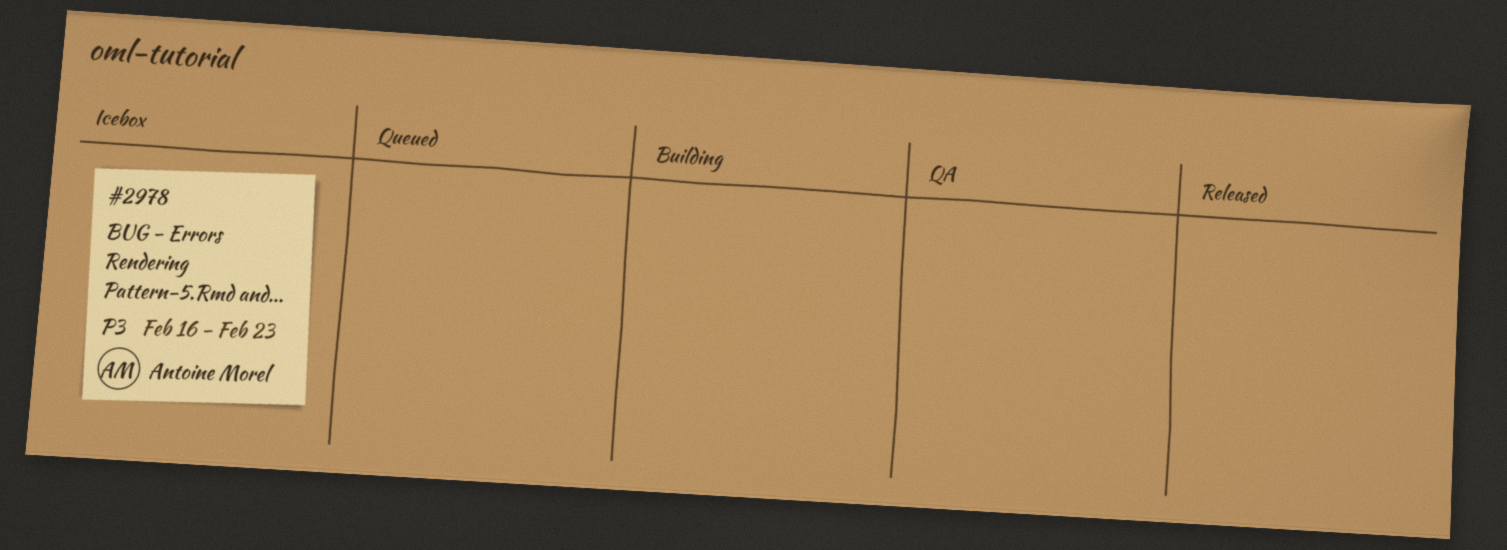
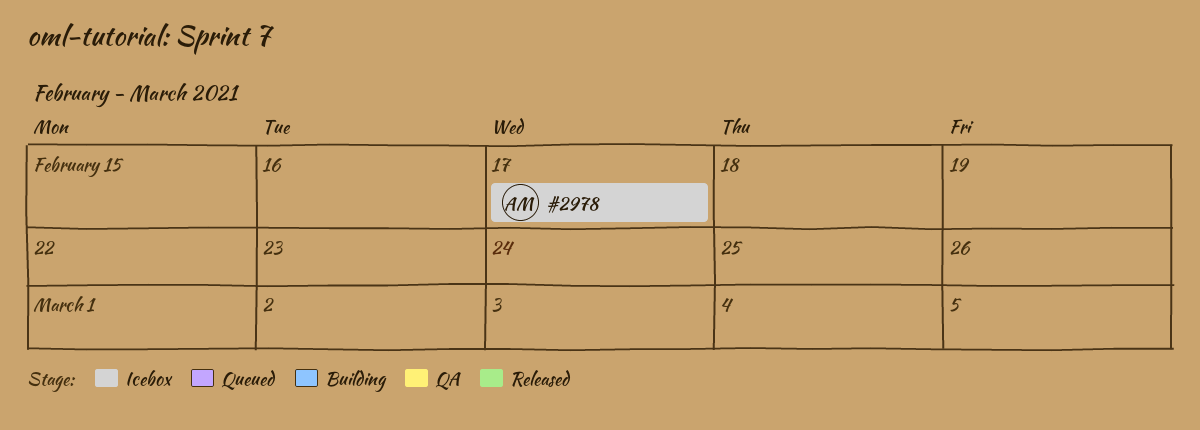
#2978, start: Feb 16 -> Feb 17
#2978, due: Feb 23 -> Feb 17

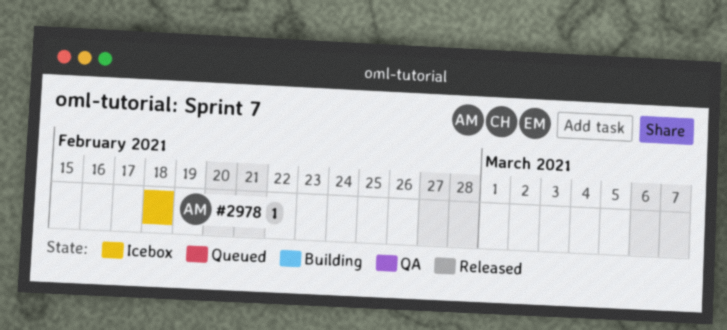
#2978, start: Feb 17 -> Feb 18
#2978, due: Feb 17 -> Feb 18

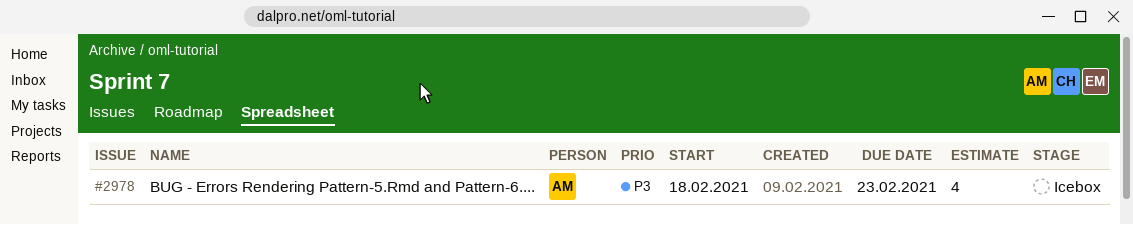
#2978, estimate: 1 -> 4
#2978, due: Feb 18 -> Feb 23

